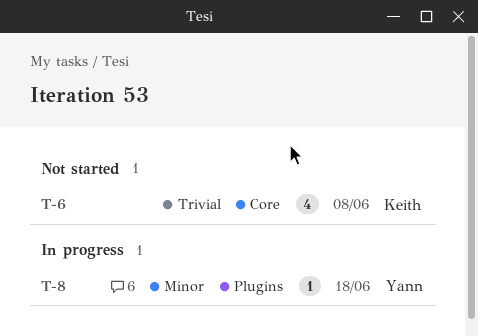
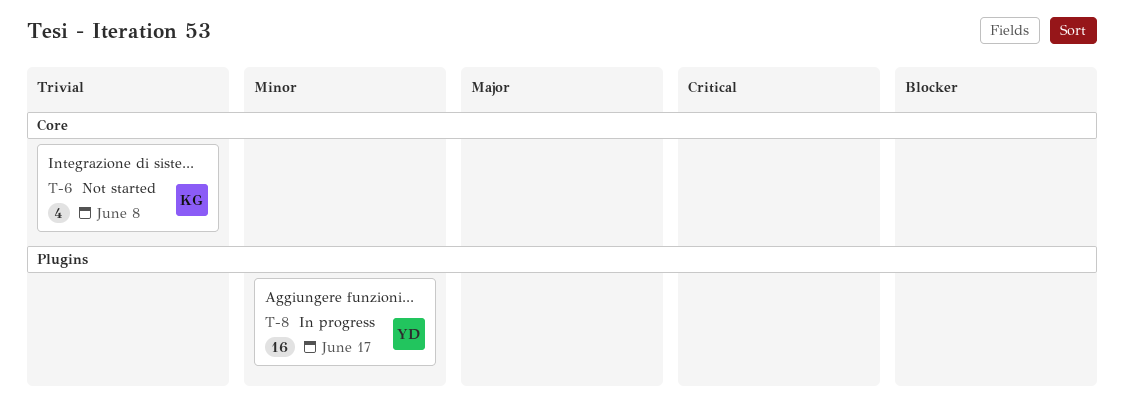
T-8, estimate: 1 -> 16
T-8, due: Jun 18 -> Jun 17

